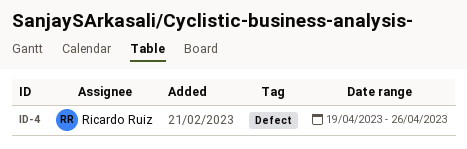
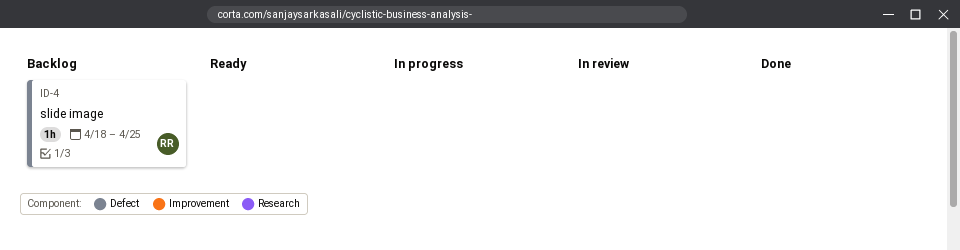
ID-4, start: Apr 19 -> Apr 18
ID-4, due: Apr 26 -> Apr 25

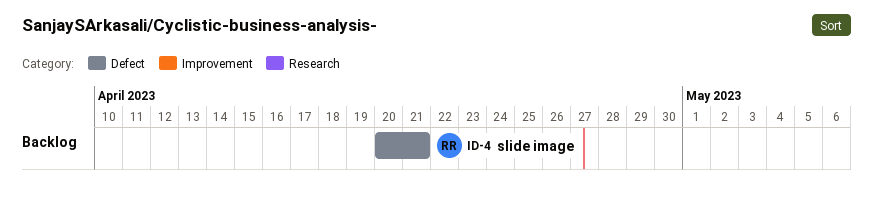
ID-4, start: Apr 18 -> Apr 20
ID-4, due: Apr 25 -> Apr 21

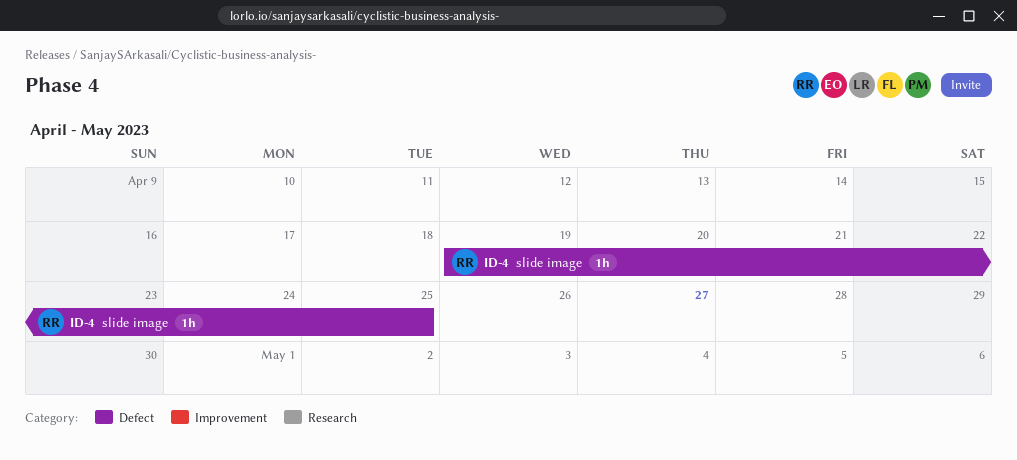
ID-4, start: Apr 20 -> Apr 19
ID-4, due: Apr 21 -> Apr 25

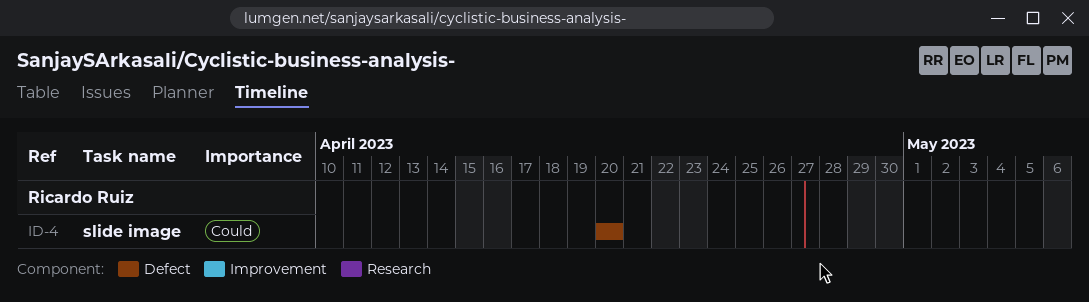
ID-4, start: Apr 19 -> Apr 20
ID-4, due: Apr 25 -> Apr 20

